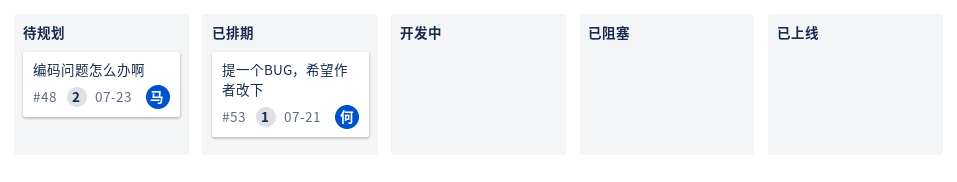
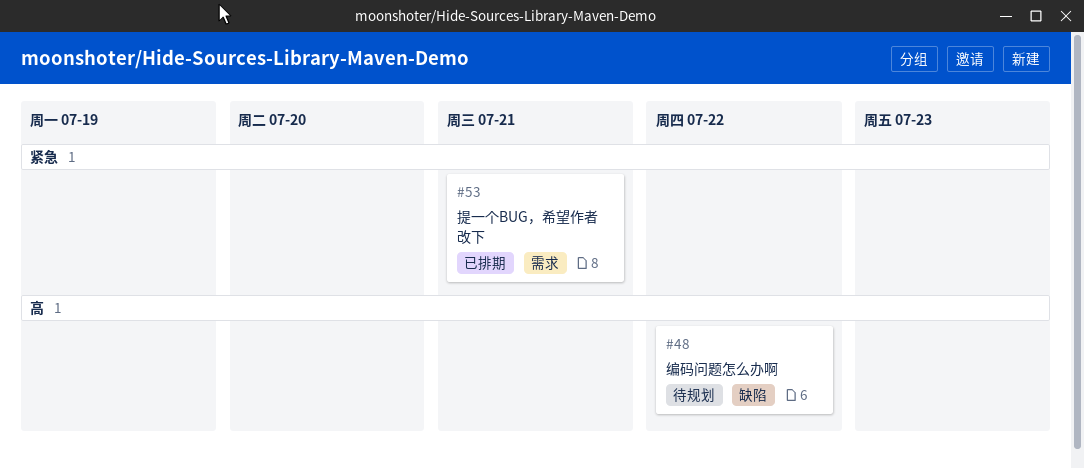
#48, due: Jul 23 -> Jul 22

